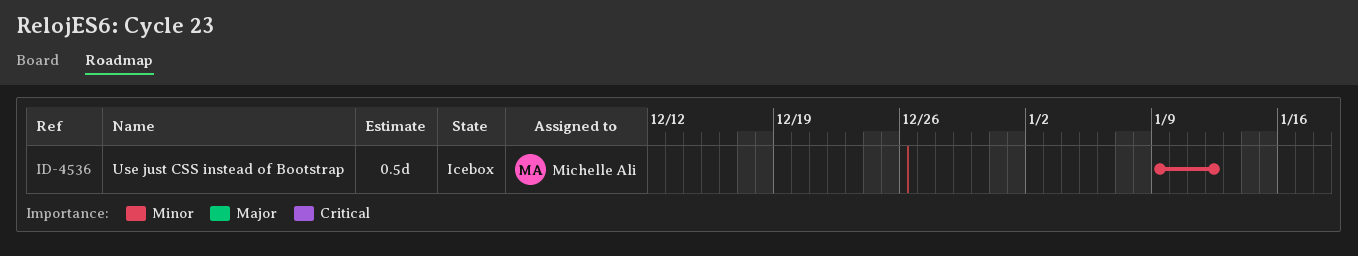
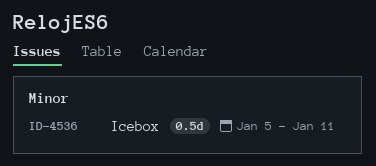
ID-4536, start: Jan 9 -> Jan 5
ID-4536, due: Jan 12 -> Jan 11

